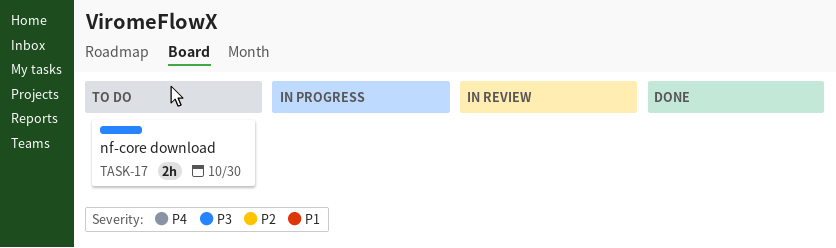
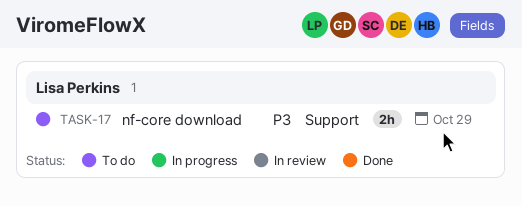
TASK-17, due: Oct 30 -> Oct 29

